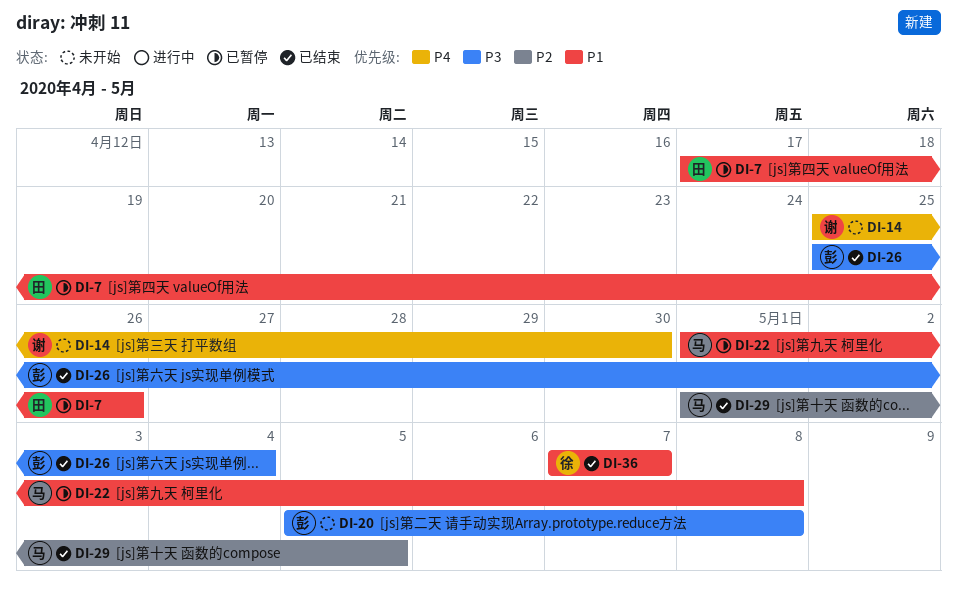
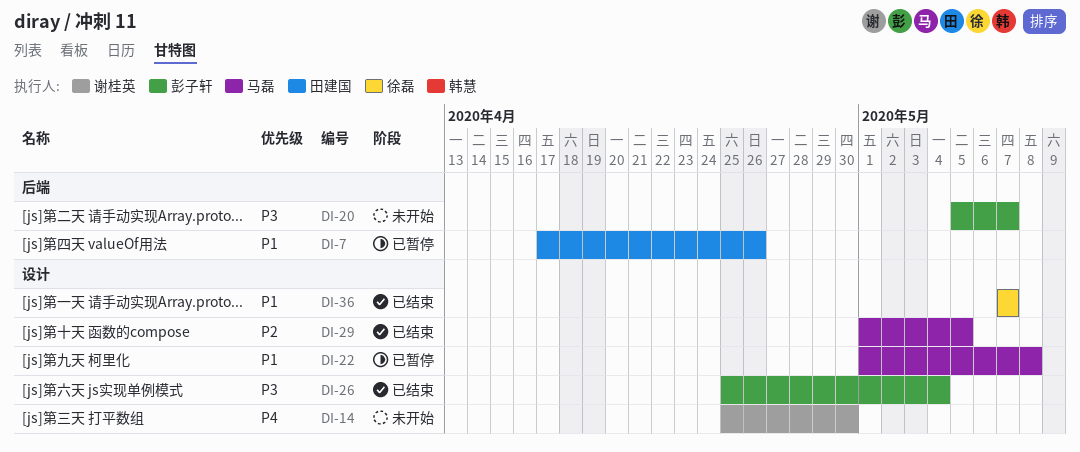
DI-20, due: May 8 -> May 7

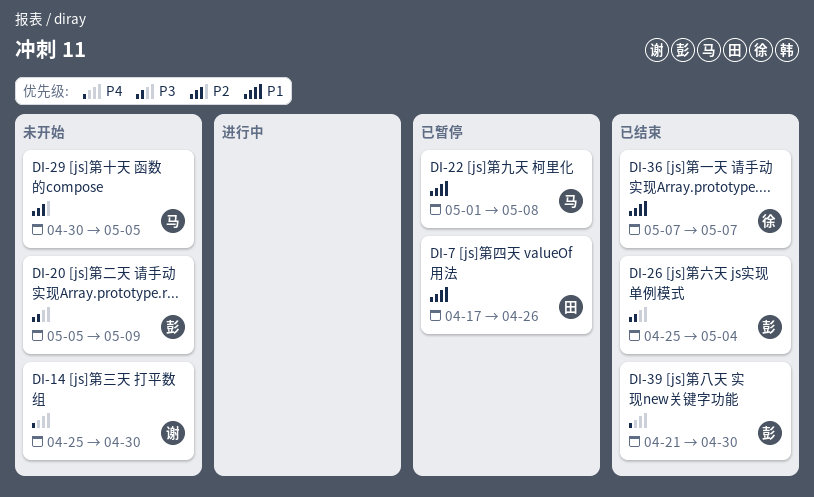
DI-20, due: May 7 -> May 9
DI-29, status: 已结束 -> 未开始
DI-29, start: May 1 -> Apr 30
DI-39: none -> present

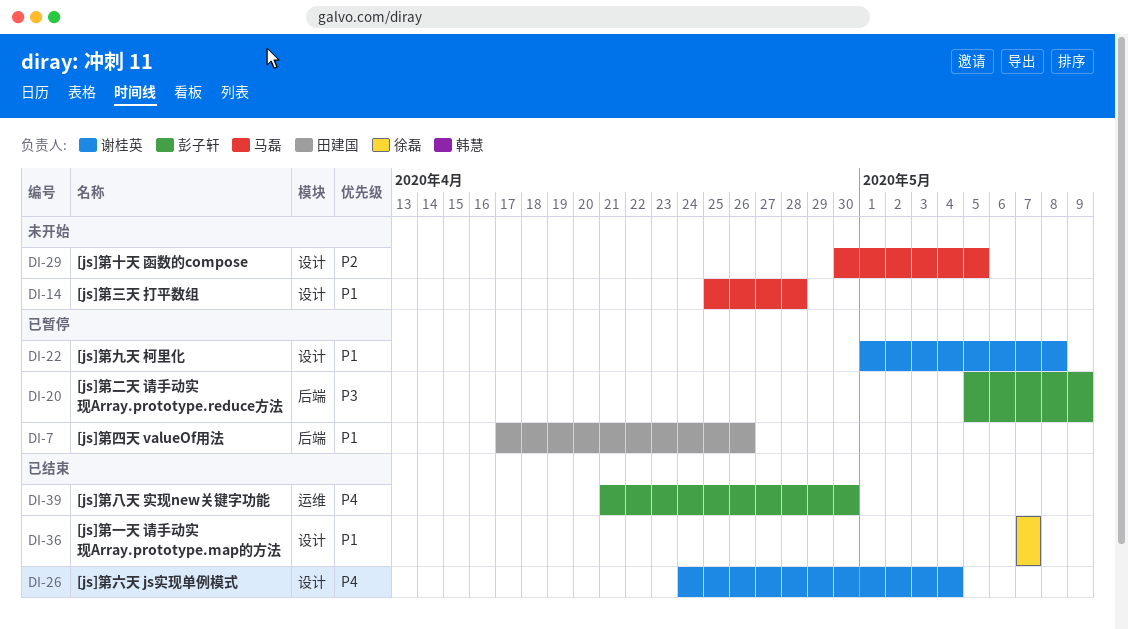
DI-14, owner: 谢桂英 -> 马磊
DI-14, priority: P4 -> P1
DI-14, due: Apr 30 -> Apr 28
DI-20, status: 未开始 -> 已暂停
DI-22, owner: 马磊 -> 谢桂英
DI-26, owner: 彭子轩 -> 谢桂英
DI-26, priority: P3 -> P4
DI-26, start: Apr 25 -> Apr 24

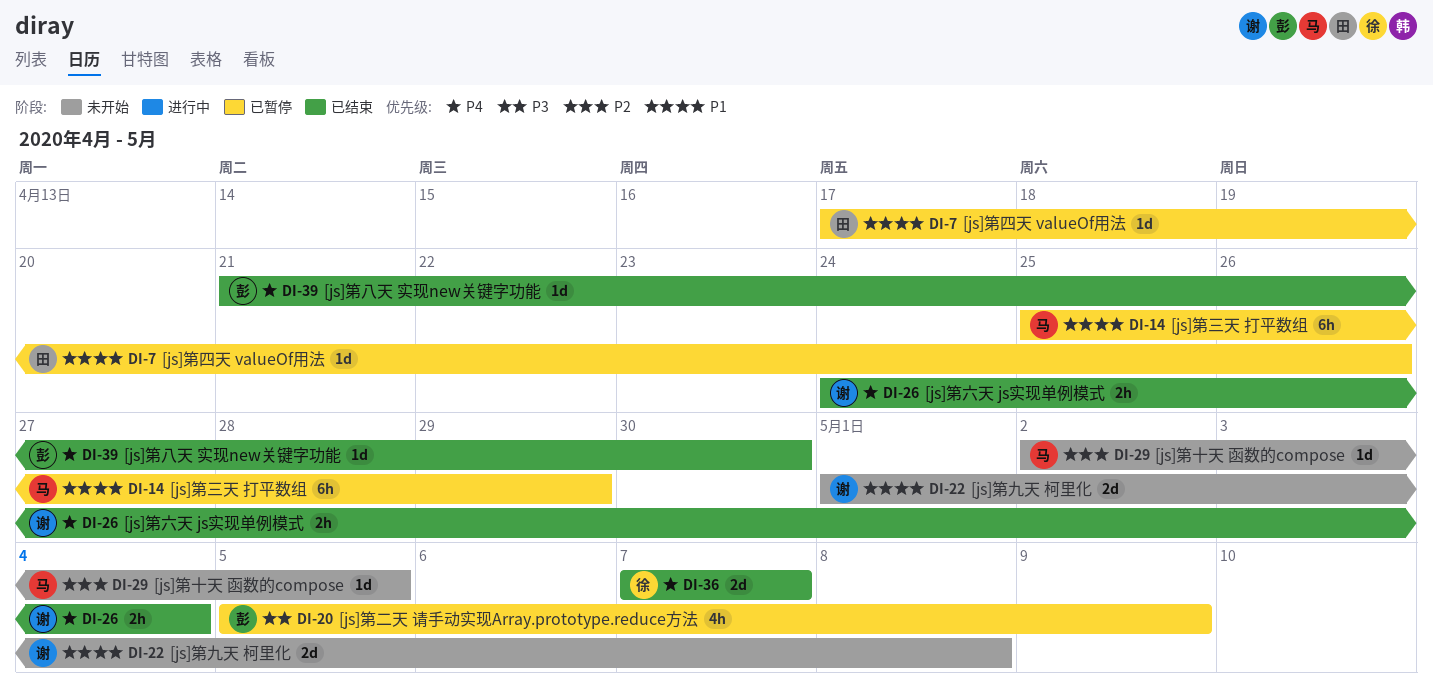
DI-14, status: 未开始 -> 已暂停
DI-14, due: Apr 28 -> Apr 29
DI-22, status: 已暂停 -> 未开始
DI-29, start: Apr 30 -> May 2
DI-36, priority: P1 -> P4

